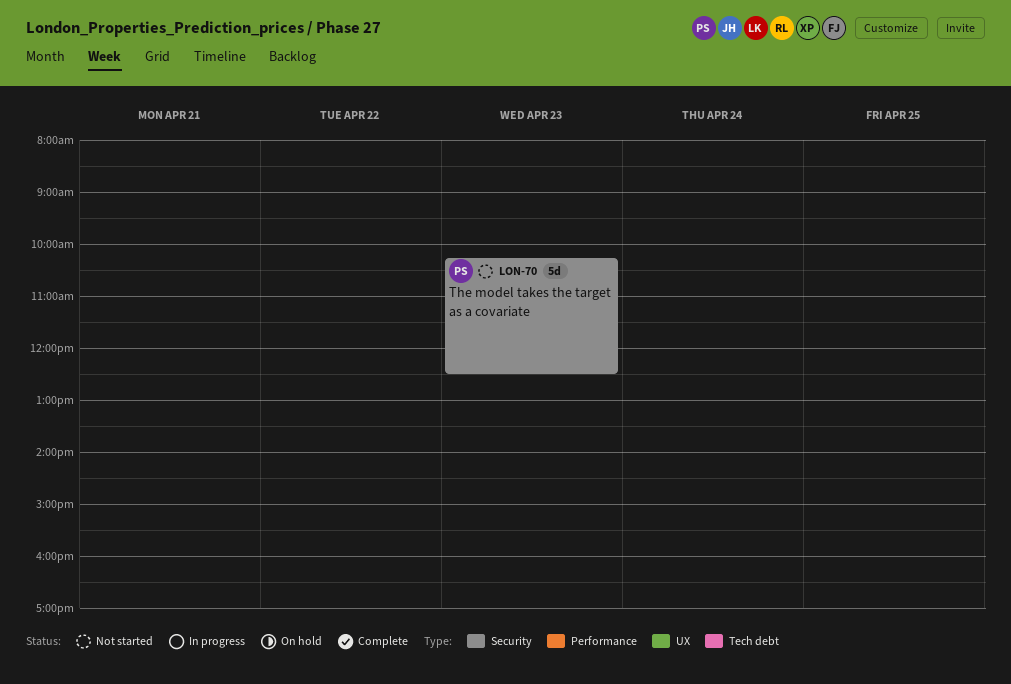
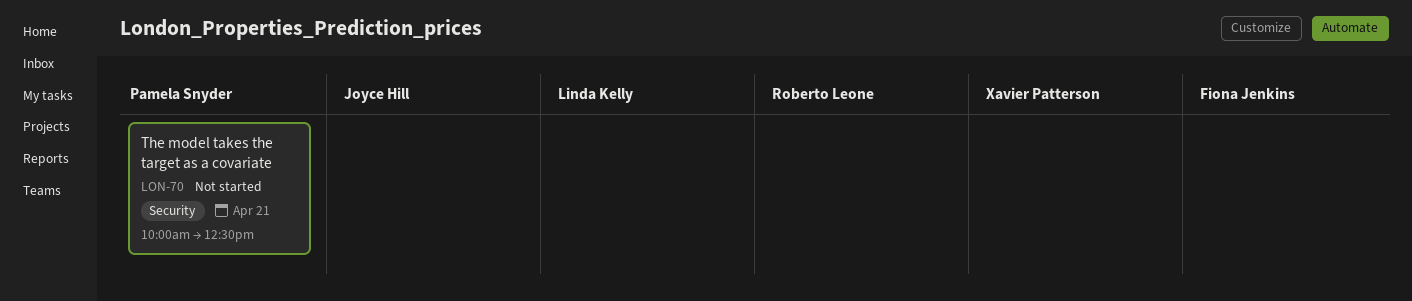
LON-70, day: Apr 23 -> Apr 21
LON-70, begins: 10:15 -> 10:00

